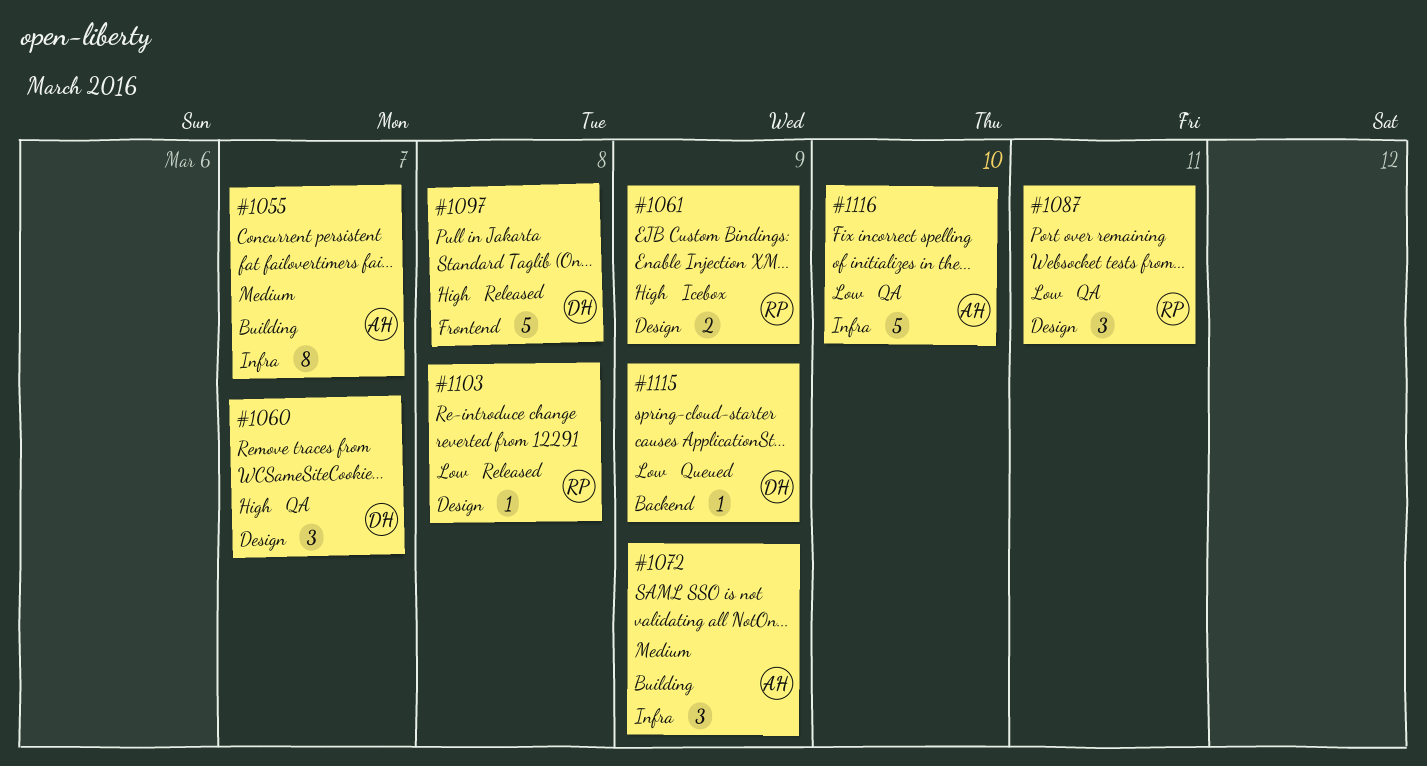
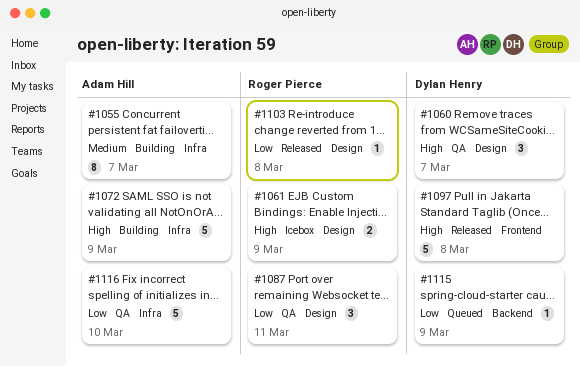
#1072, priority: Medium -> High
#1072, estimate: 3 -> 5

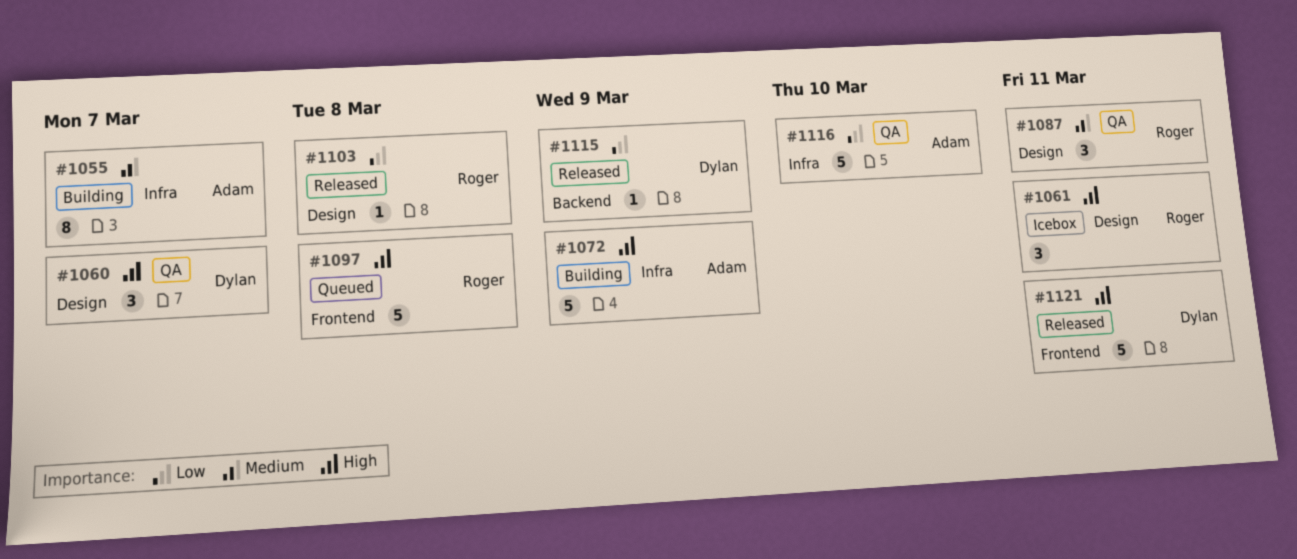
#1061, estimate: 2 -> 3
#1061, due: Mar 9 -> Mar 11
#1087, priority: Low -> Medium
#1097, status: Released -> Queued
#1097, owner: Dylan Henry -> Roger Pierce
#1115, status: Queued -> Released
#1121: none -> present

